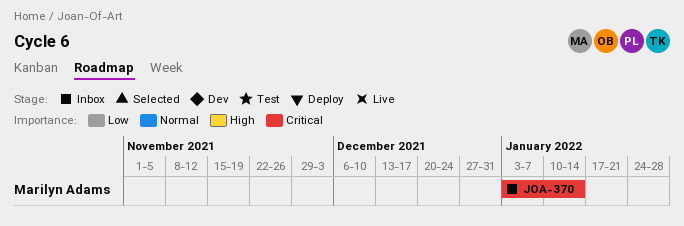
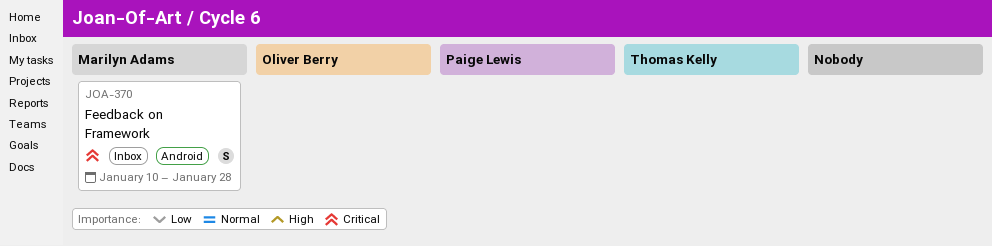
JOA-370, start: Jan 3 -> Jan 10
JOA-370, due: Jan 14 -> Jan 28

